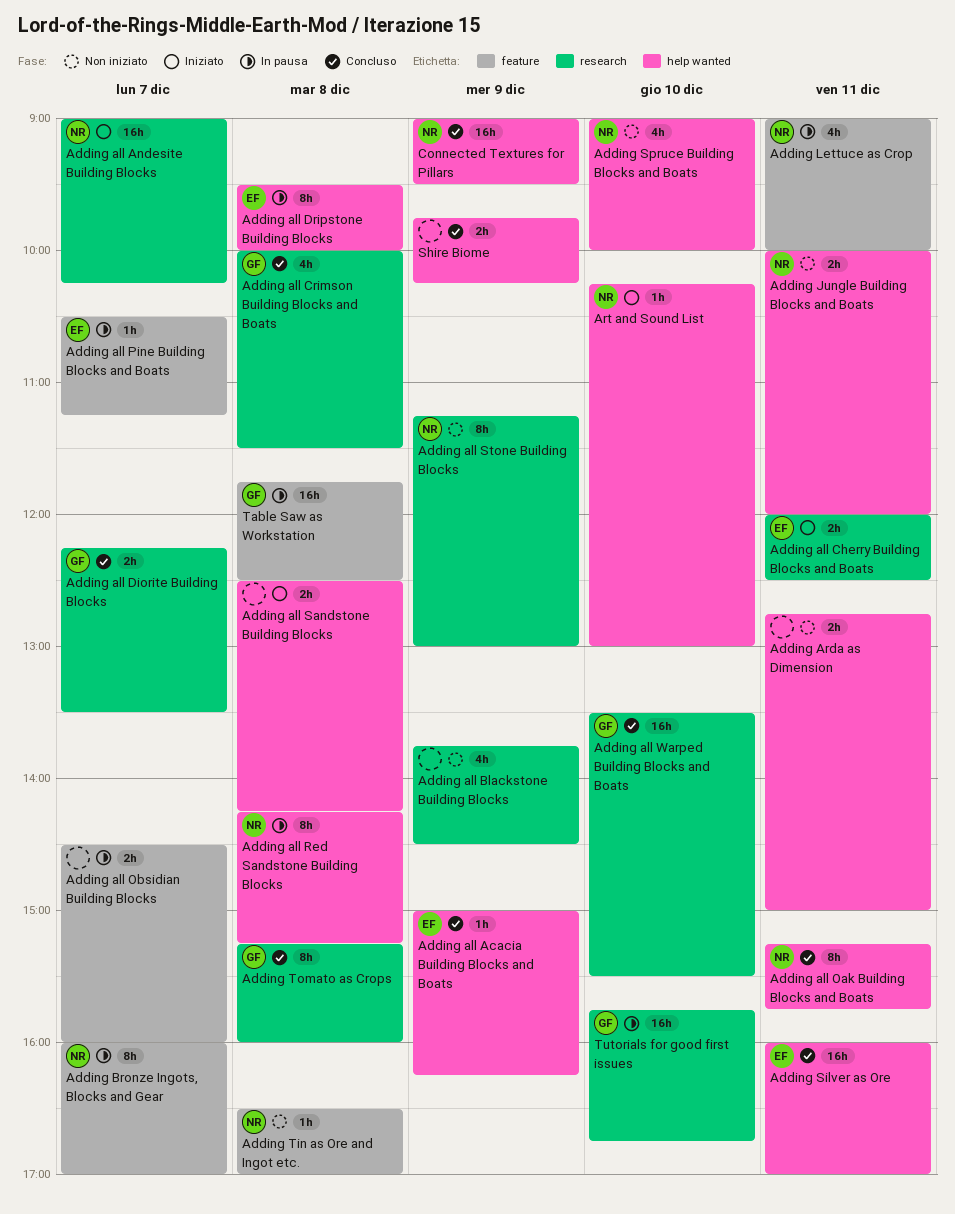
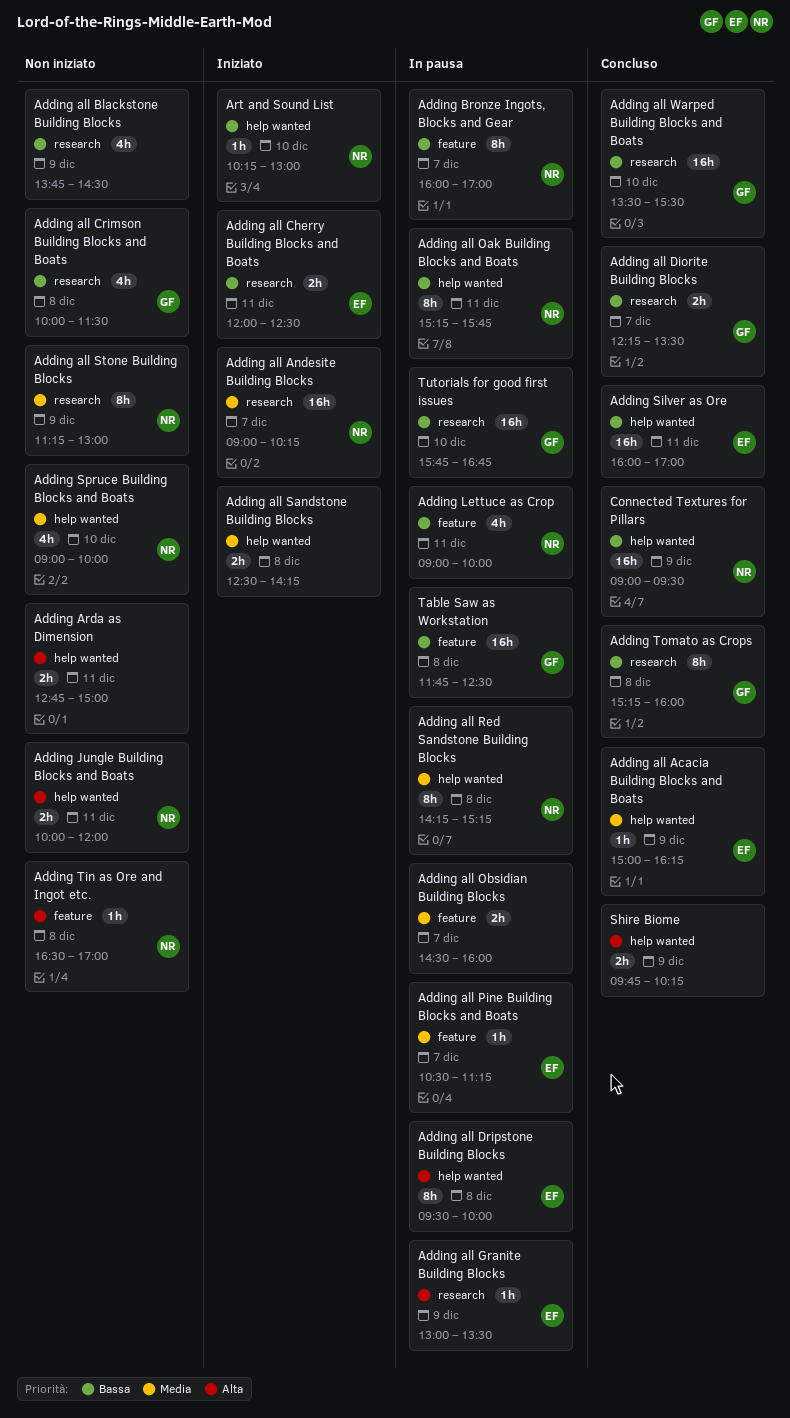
Adding all Crimson Building Blocks and Boats, status: Concluso -> Non iniziato
Adding all Granite Building Blocks: none -> present
Adding all Oak Building Blocks and Boats, status: Concluso -> In pausa

